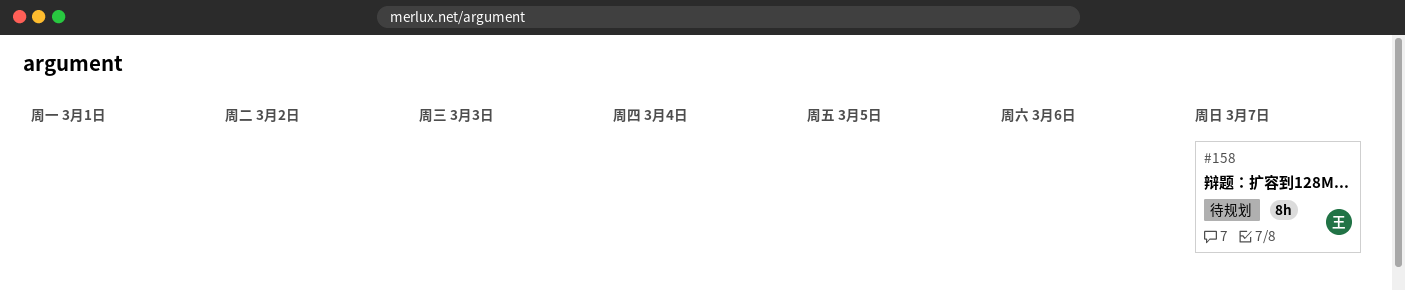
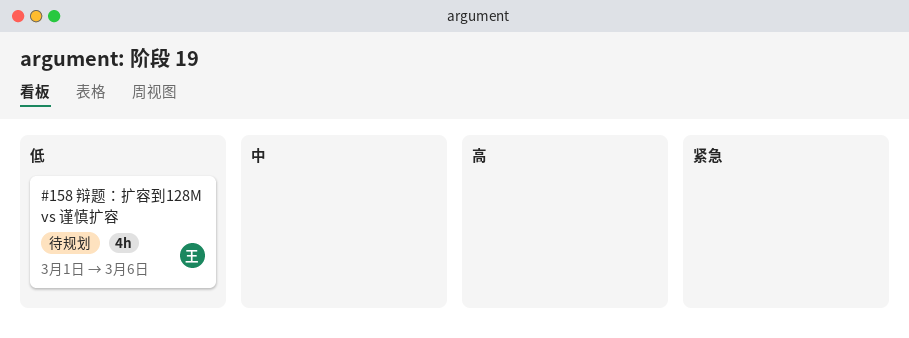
#158, estimate: 8h -> 4h
#158, due: Mar 7 -> Mar 6

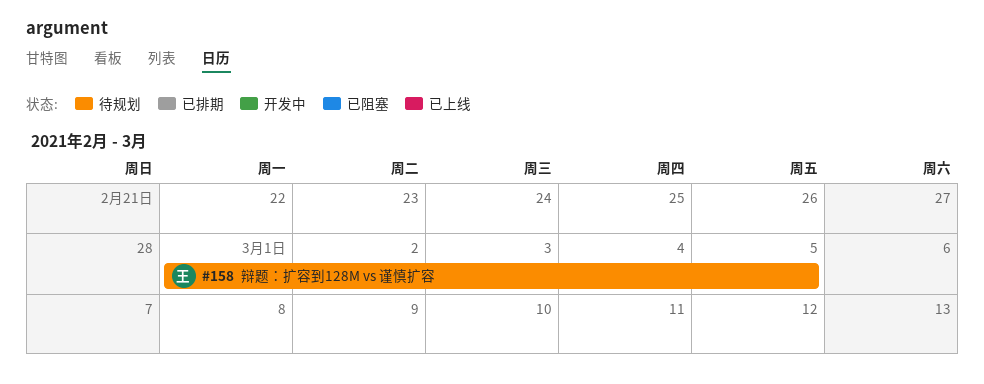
#158, due: Mar 6 -> Mar 5

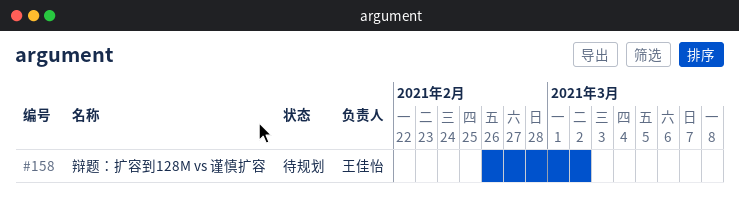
#158, start: Mar 1 -> Feb 26
#158, due: Mar 5 -> Mar 2

